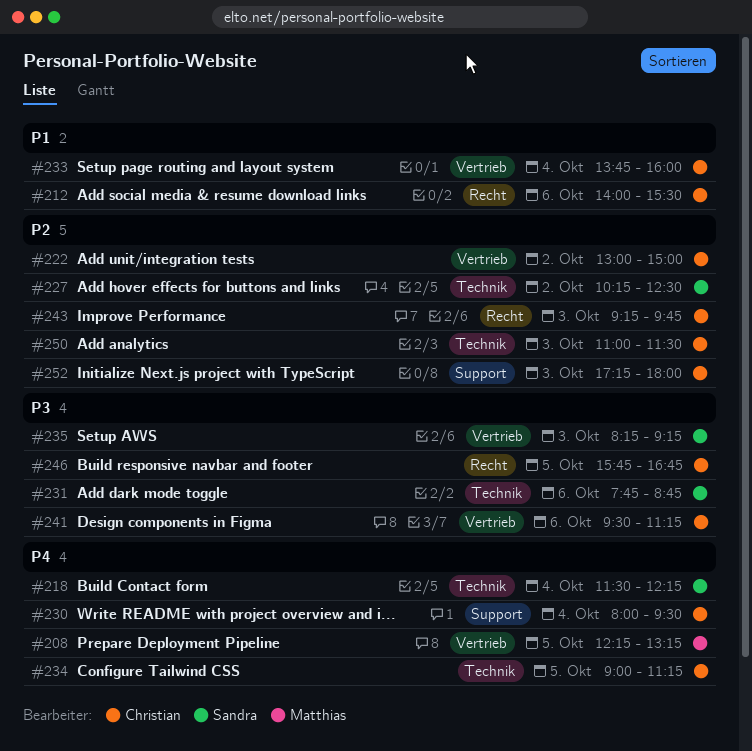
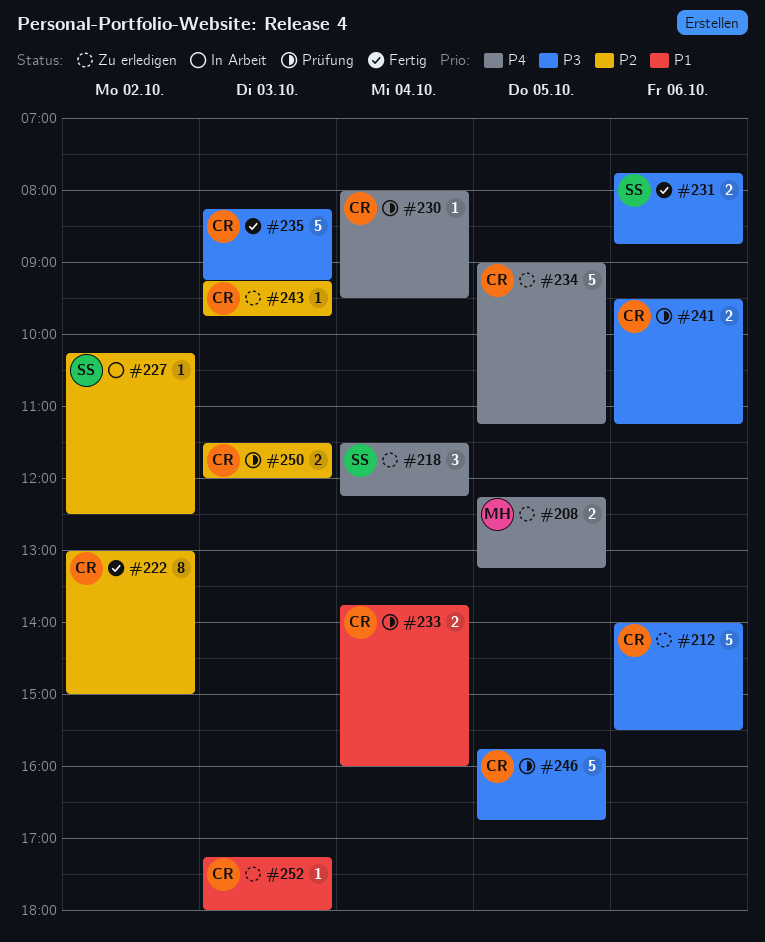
#212, priority: P1 -> P3
#235, owner: Sandra -> Christian
#250, begins: 11:00 -> 11:30
#250, ends: 11:30 -> 12:00
#252, priority: P2 -> P1

